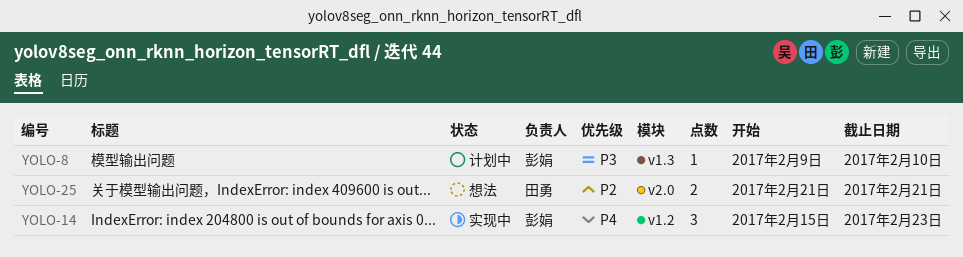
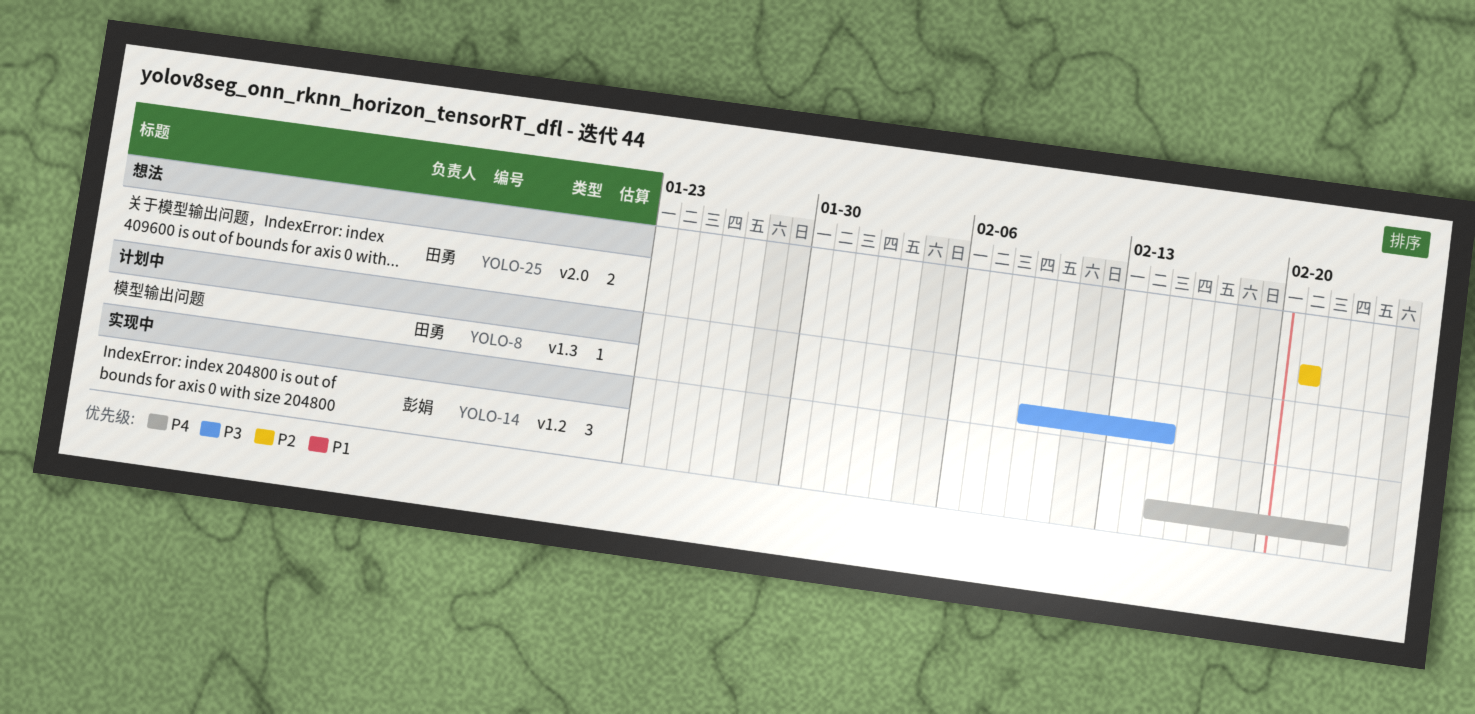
YOLO-8, owner: 彭娟 -> 田勇
YOLO-8, due: Feb 10 -> Feb 15

